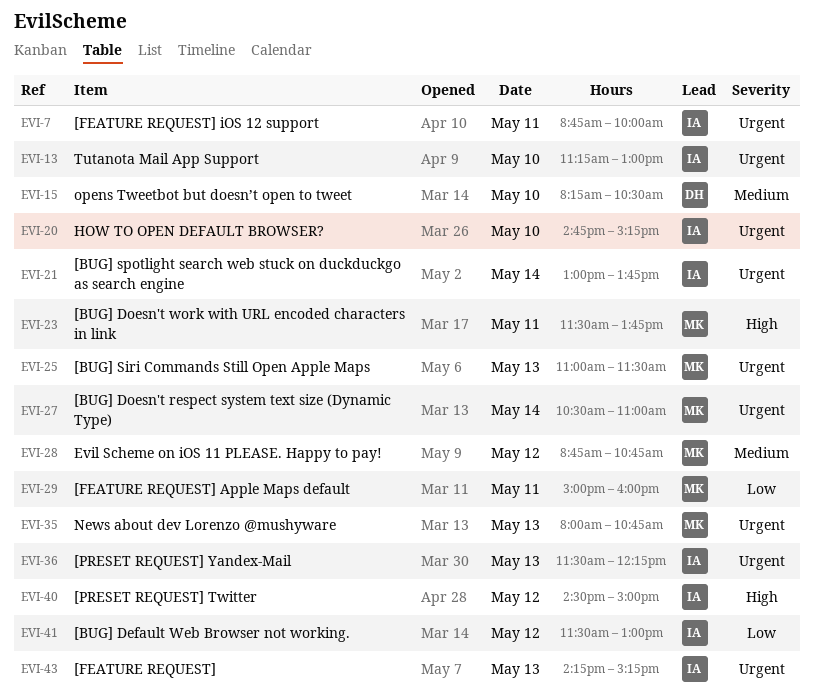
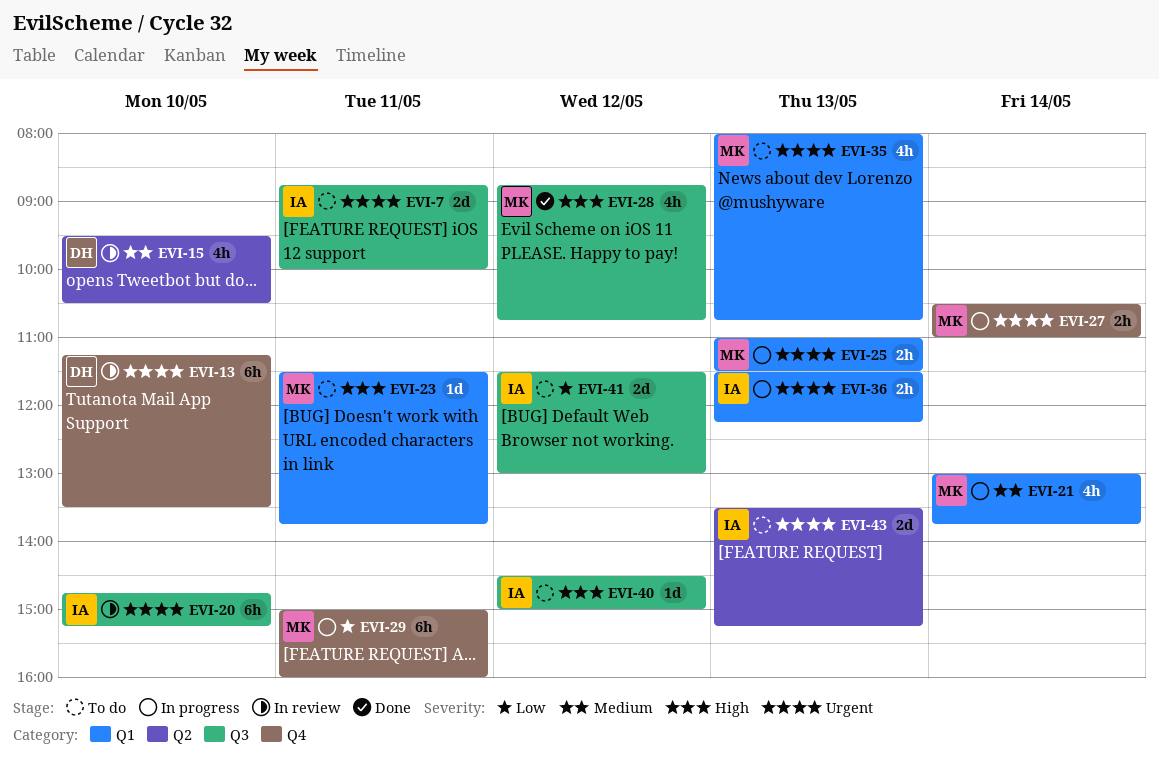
EVI-13, owner: IA -> DH
EVI-13, ends: 13:00 -> 13:30
EVI-15, begins: 08:15 -> 09:30
EVI-21, owner: IA -> MK
EVI-21, priority: Urgent -> Medium
EVI-28, priority: Medium -> High
EVI-43, begins: 14:15 -> 13:30

